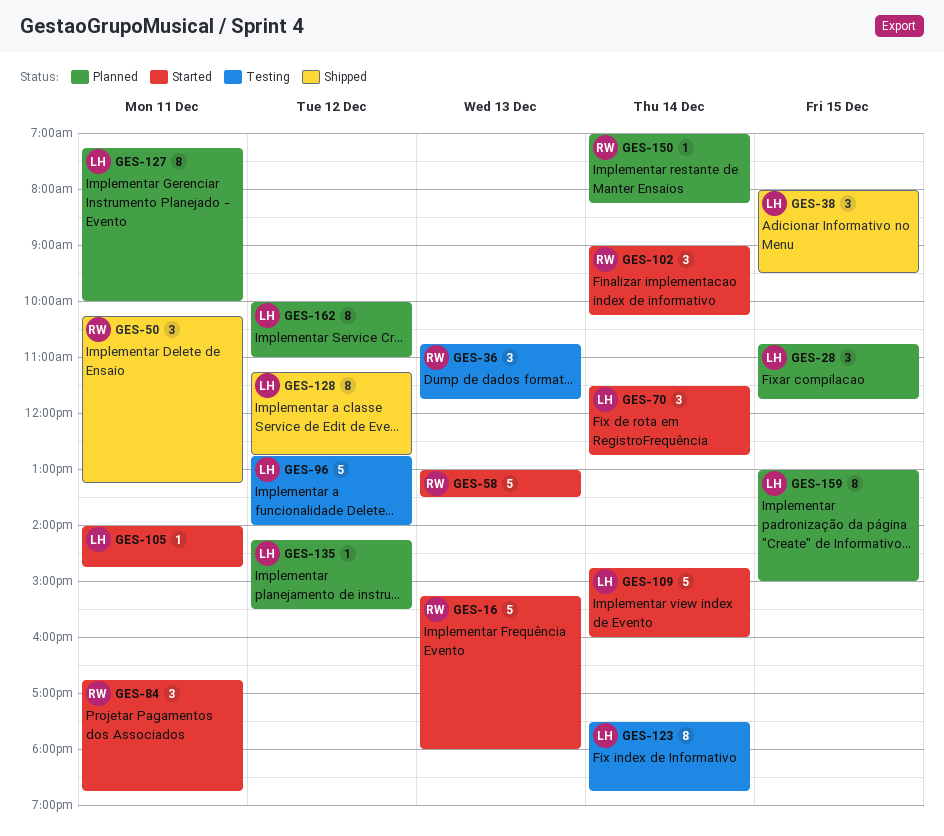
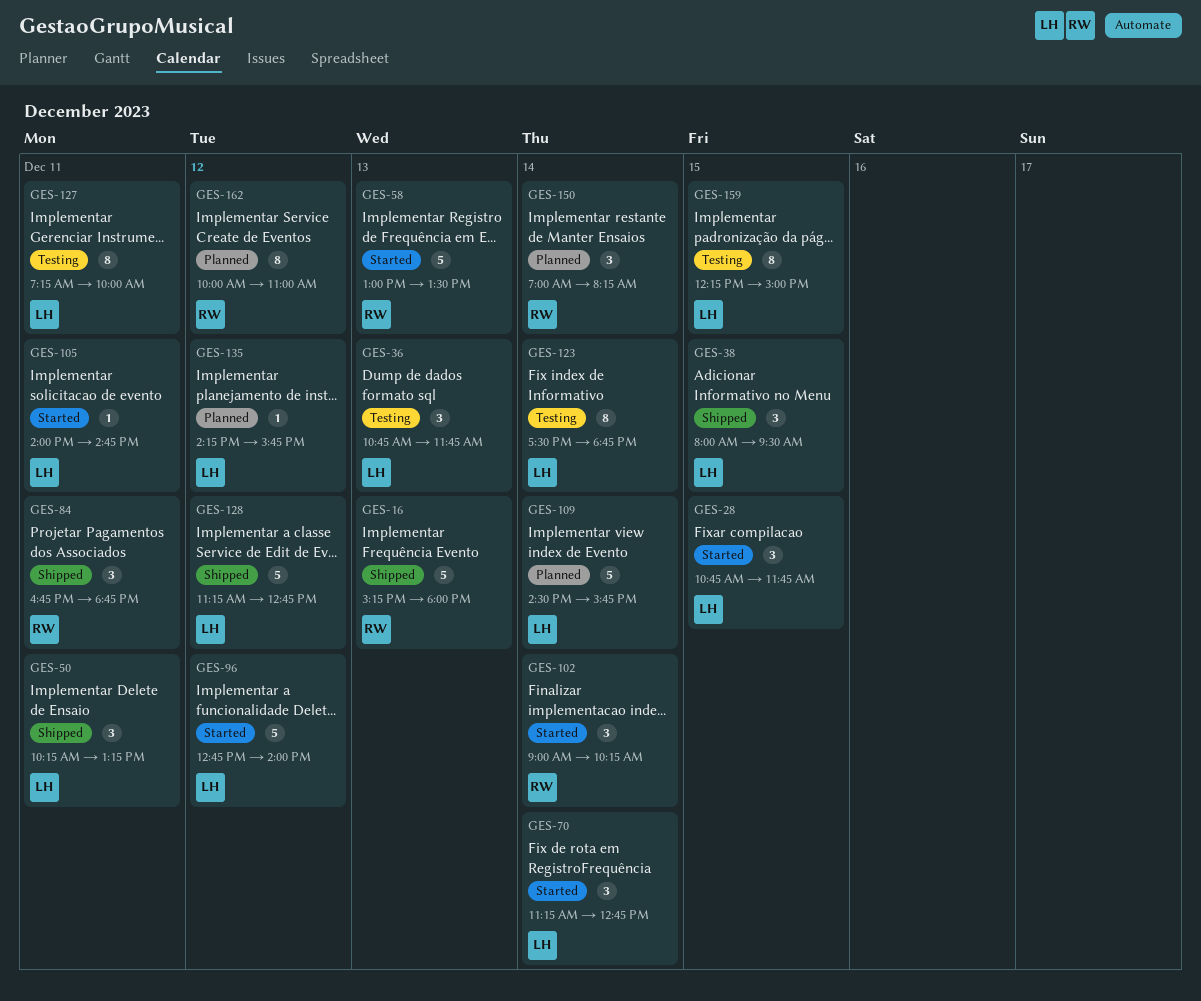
GES-16, status: Started -> Shipped
GES-28, status: Planned -> Started
GES-36, owner: RW -> LH
GES-50, owner: RW -> LH
GES-70, begins: 11:30 -> 11:15
GES-84, status: Started -> Shipped
GES-96, status: Testing -> Started
GES-109, status: Started -> Planned
GES-109, begins: 14:45 -> 14:30
GES-109, ends: 16:00 -> 15:45
GES-127, status: Planned -> Testing
GES-128, estimate: 8 -> 5
GES-135, ends: 15:30 -> 15:45
GES-150, estimate: 1 -> 3
GES-159, status: Planned -> Testing
GES-159, begins: 13:00 -> 12:15
GES-162, owner: LH -> RW

